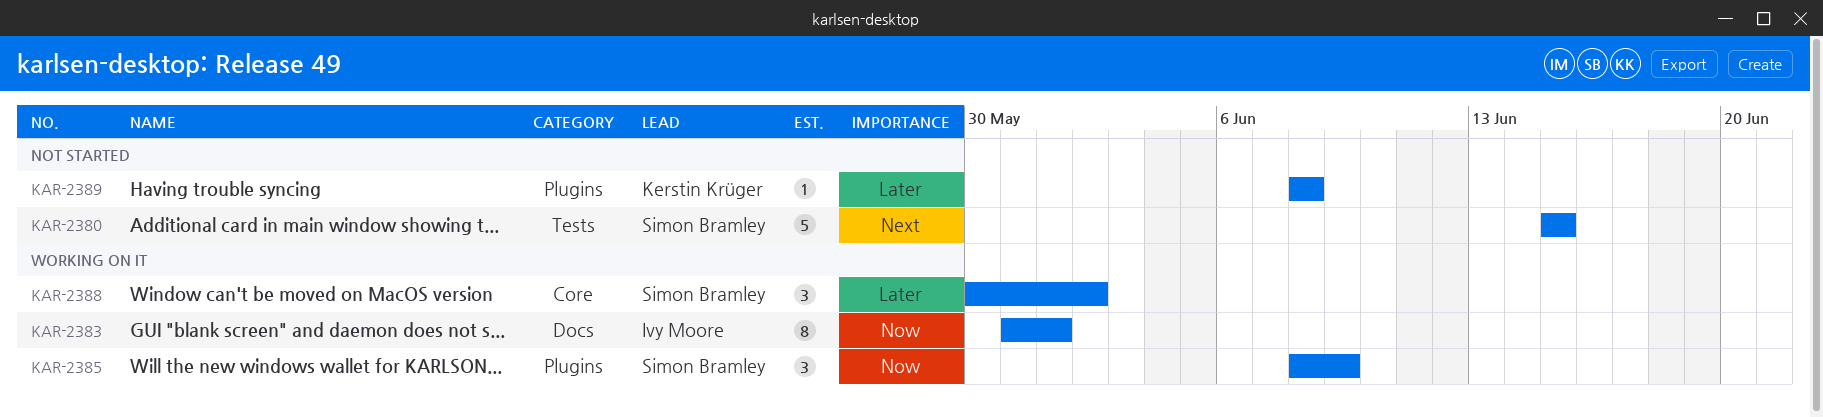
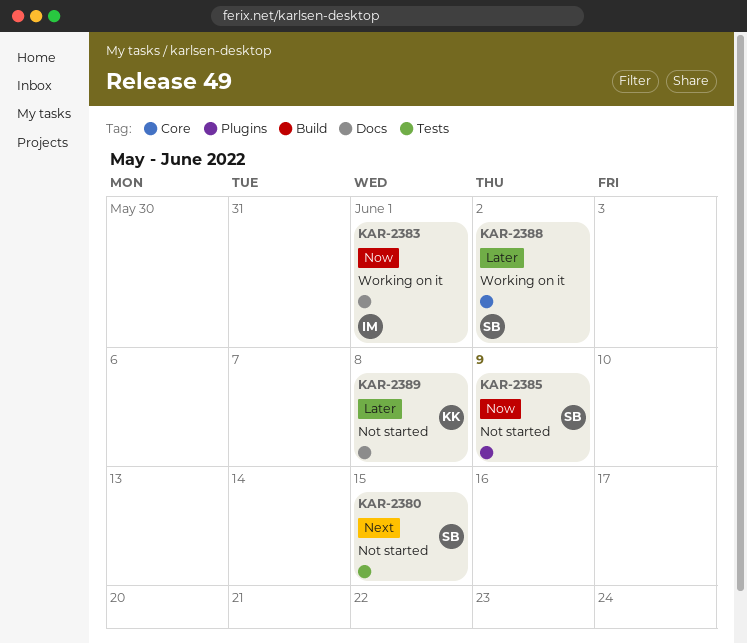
KAR-2385, status: Working on it -> Not started
KAR-2389, label: Plugins -> Docs

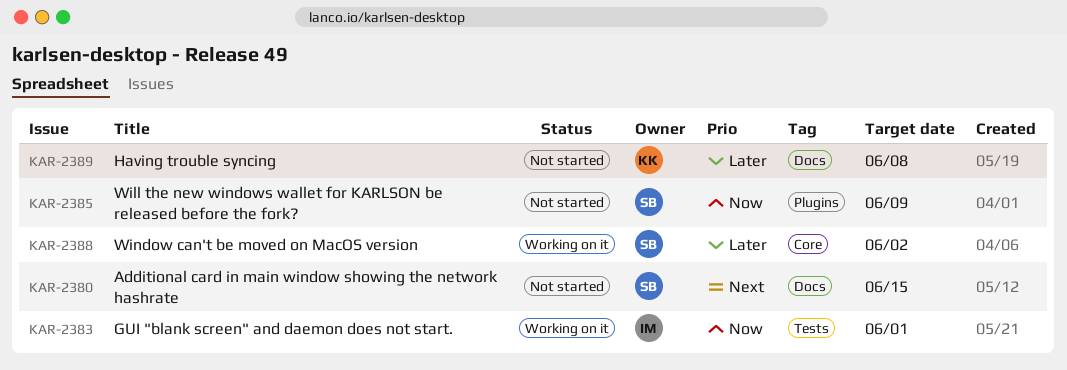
KAR-2380, label: Tests -> Docs
KAR-2383, label: Docs -> Tests

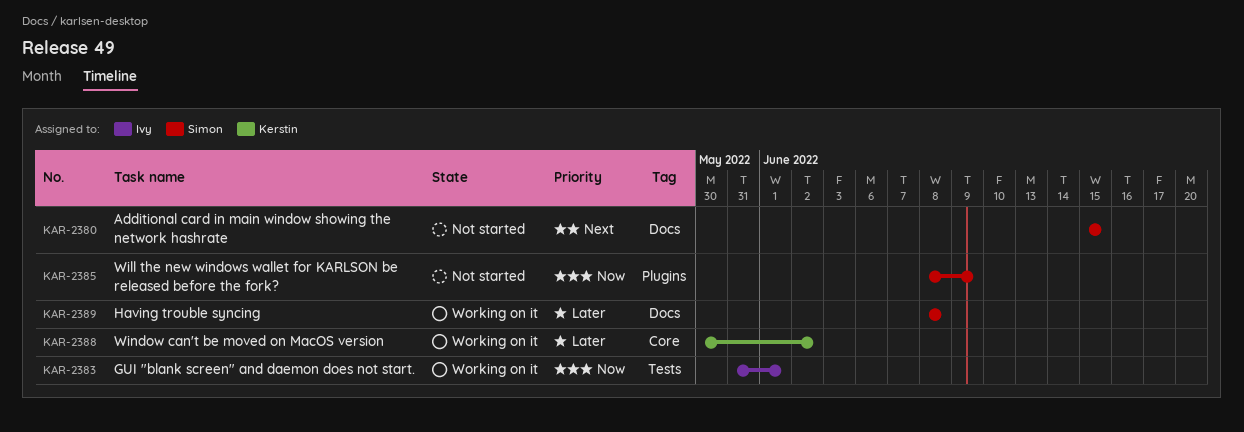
KAR-2388, owner: Simon -> Kerstin
KAR-2389, status: Not started -> Working on it
KAR-2389, owner: Kerstin -> Simon

